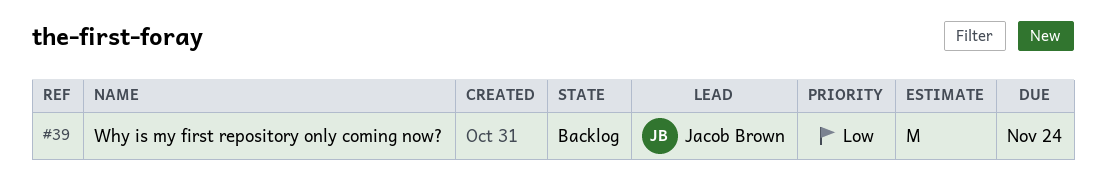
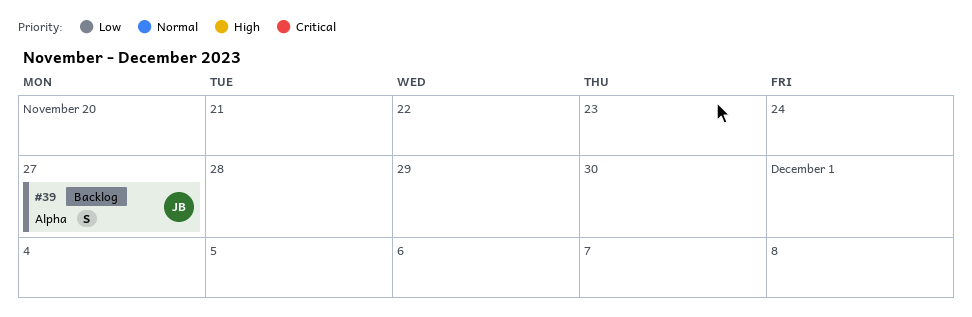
#39, estimate: M -> S
#39, due: Nov 24 -> Nov 27

